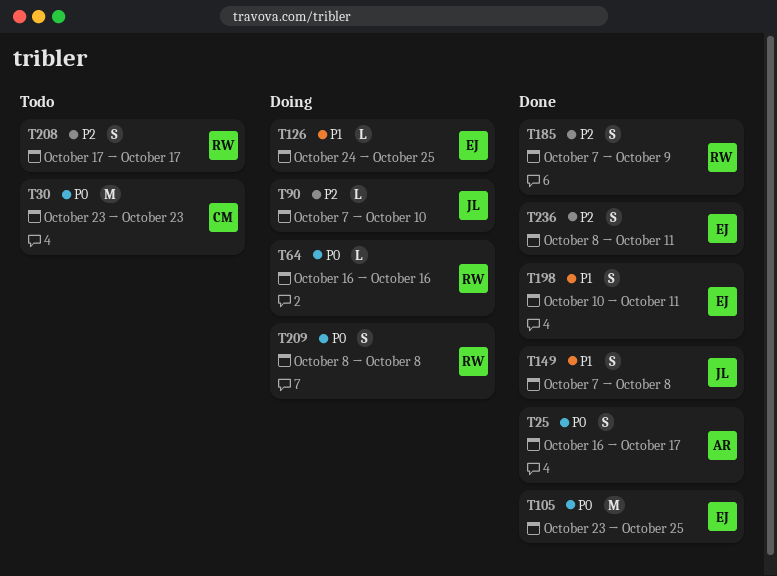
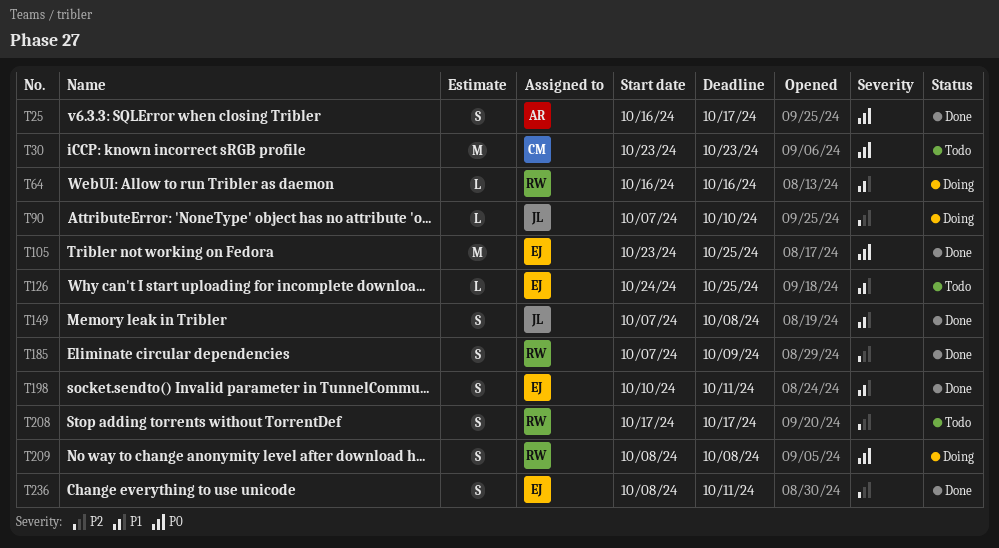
T64, priority: P0 -> P1
T126, status: Doing -> Todo

